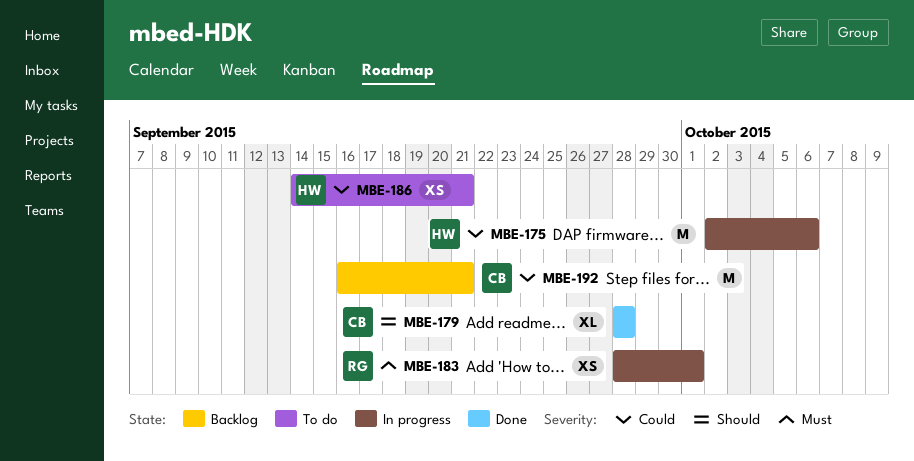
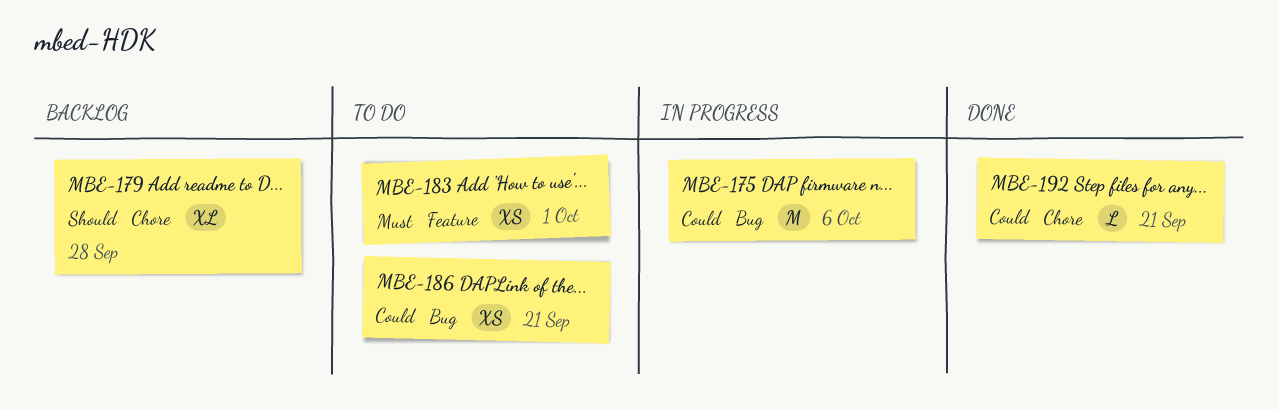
MBE-179, status: Done -> Backlog
MBE-183, status: In progress -> To do
MBE-192, status: Backlog -> Done
MBE-192, estimate: M -> L

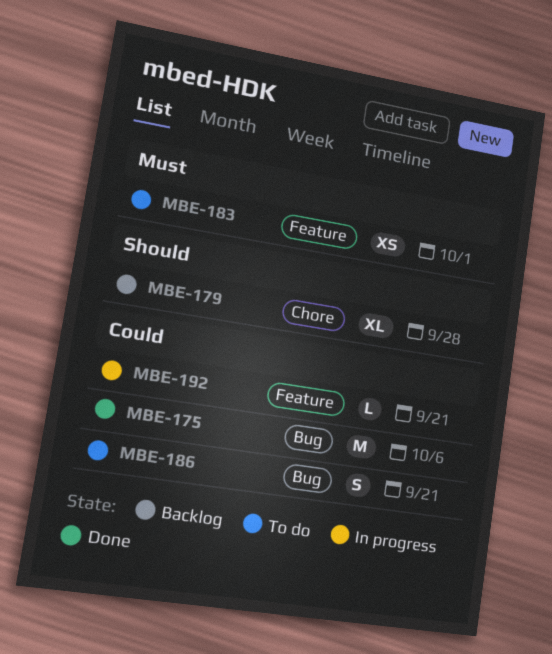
MBE-175, status: In progress -> Done
MBE-186, estimate: XS -> S
MBE-192, status: Done -> In progress
MBE-192, label: Chore -> Feature

